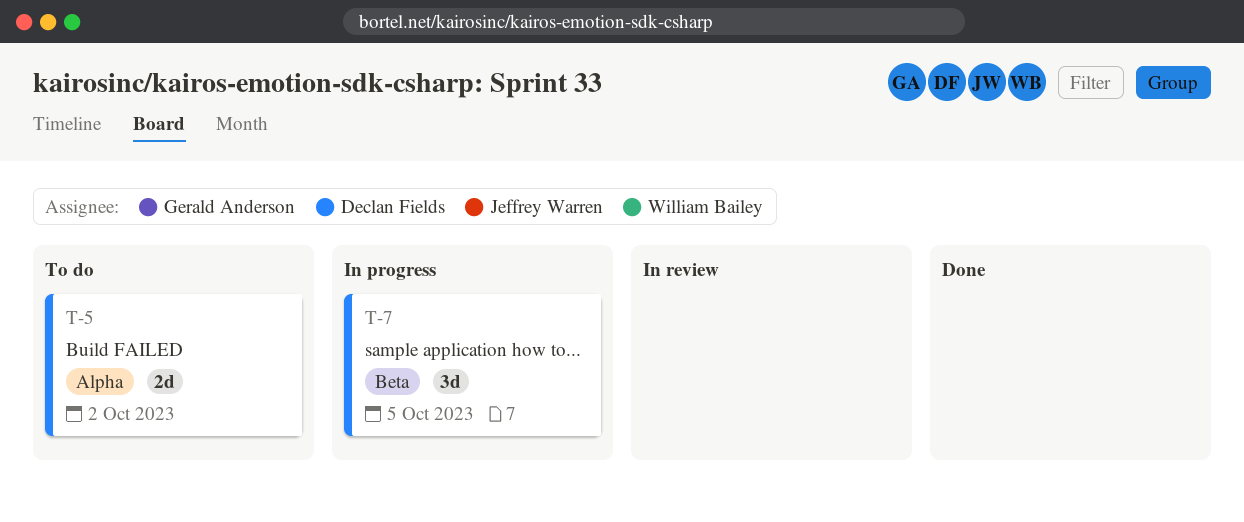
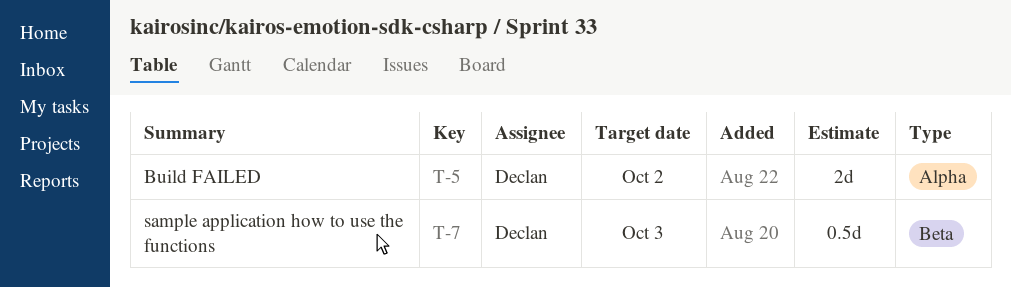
T-7, estimate: 3d -> 0.5d
T-7, due: Oct 5 -> Oct 3

